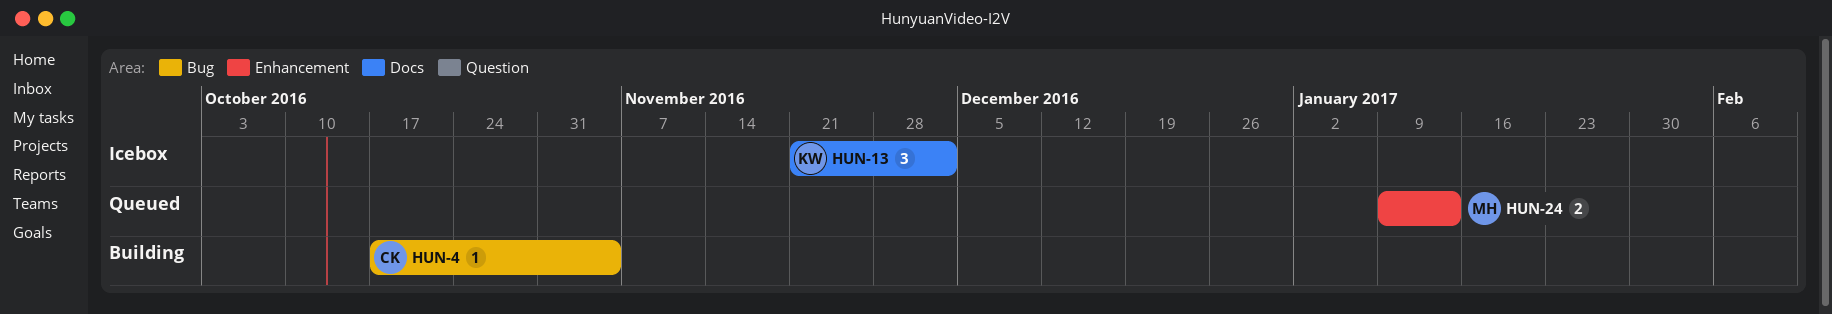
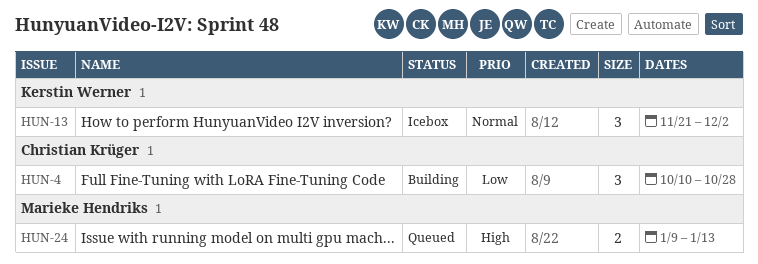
HUN-4, estimate: 1 -> 3
HUN-4, start: Oct 17 -> Oct 10
HUN-4, due: Nov 4 -> Oct 28

